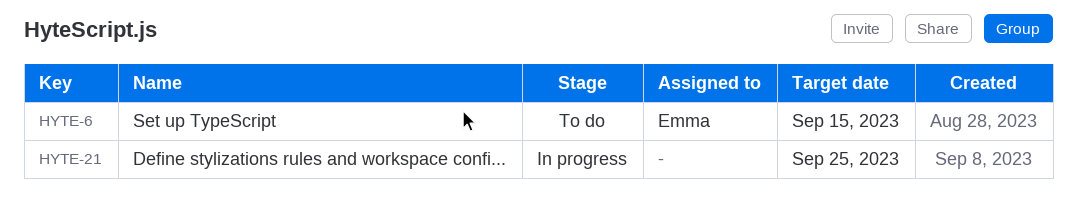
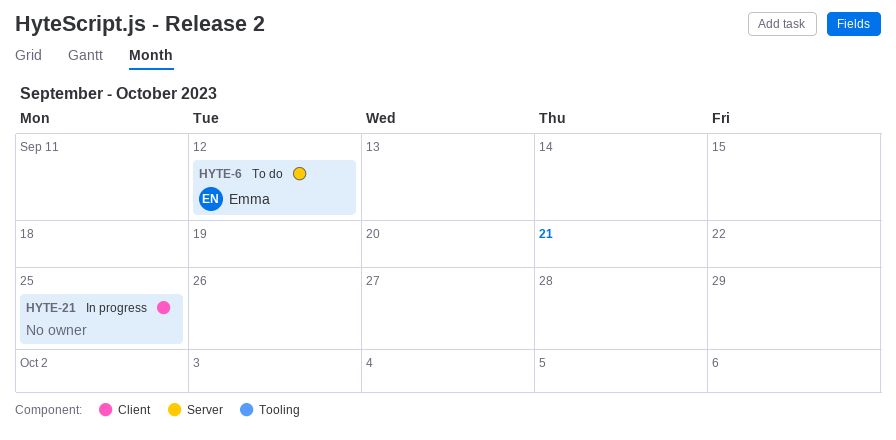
HYTE-6, due: Sep 15 -> Sep 12

